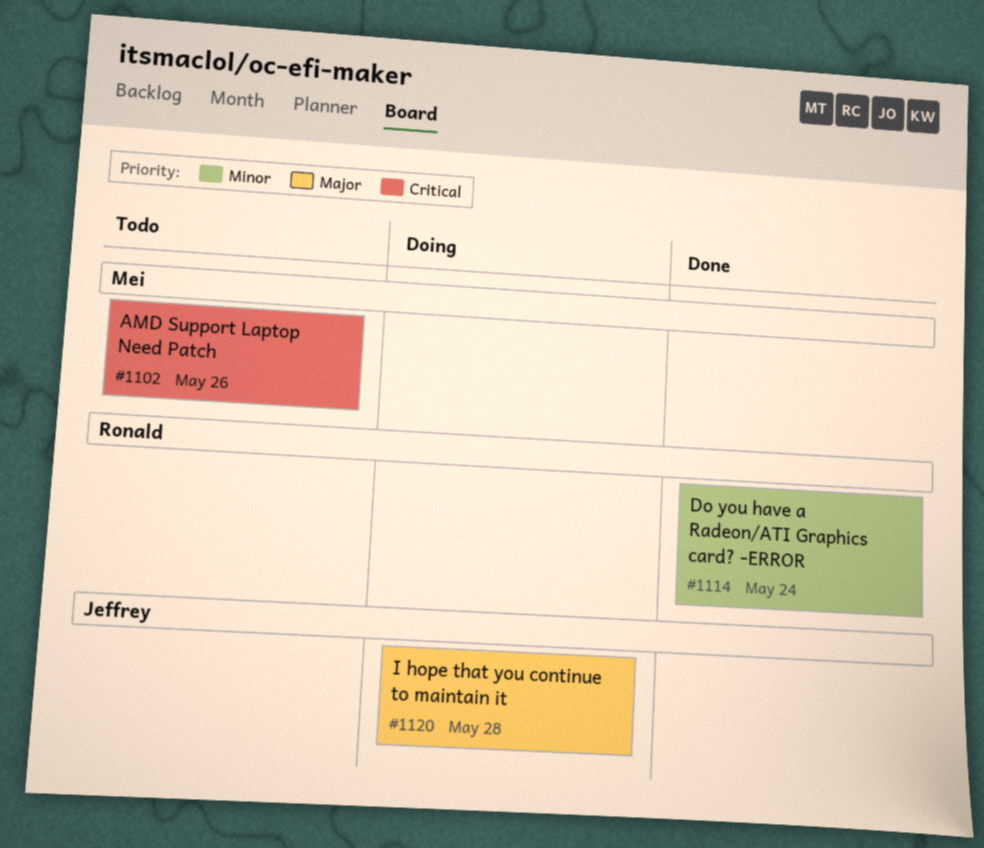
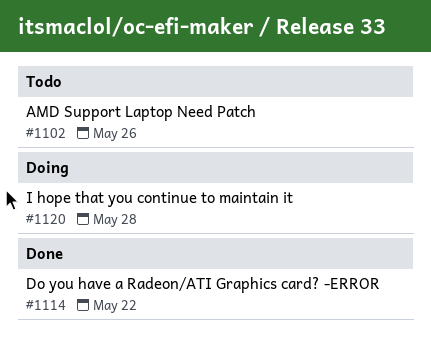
#1114, due: May 24 -> May 22

